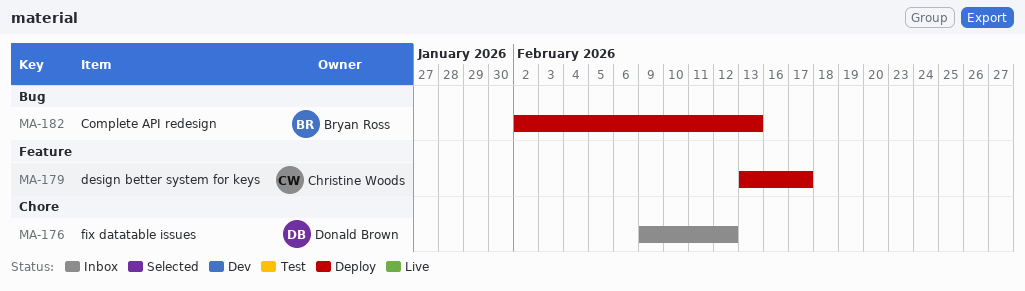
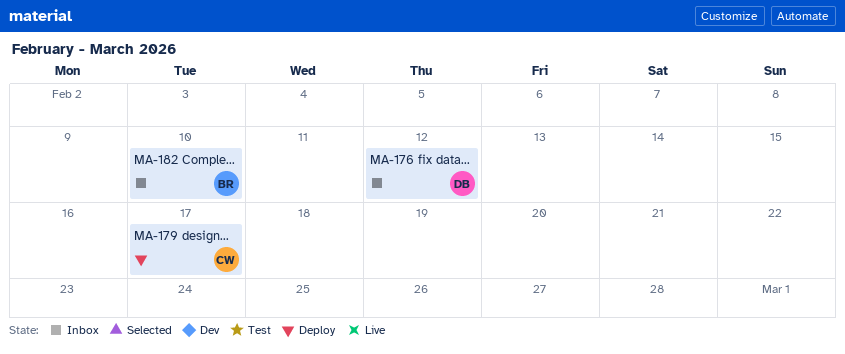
MA-182, status: Deploy -> Inbox
MA-182, due: Feb 13 -> Feb 10

